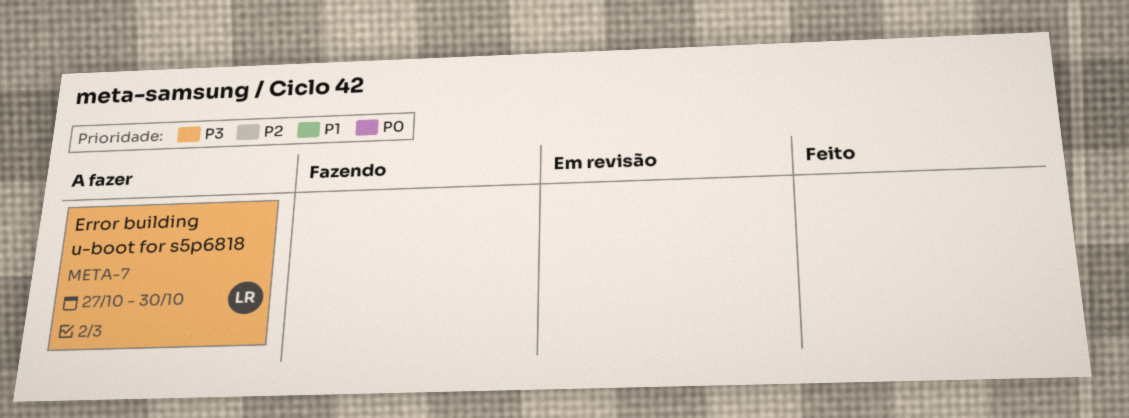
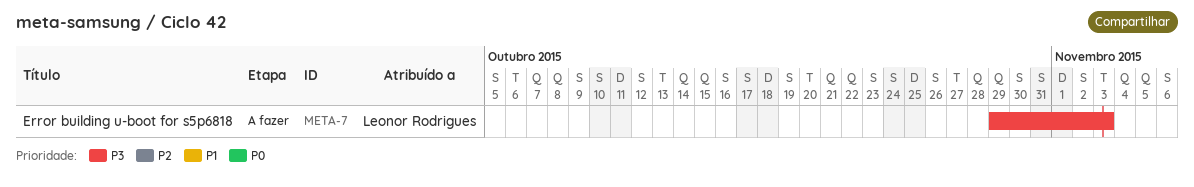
META-7, start: Oct 27 -> Oct 29
META-7, due: Oct 30 -> Nov 3

